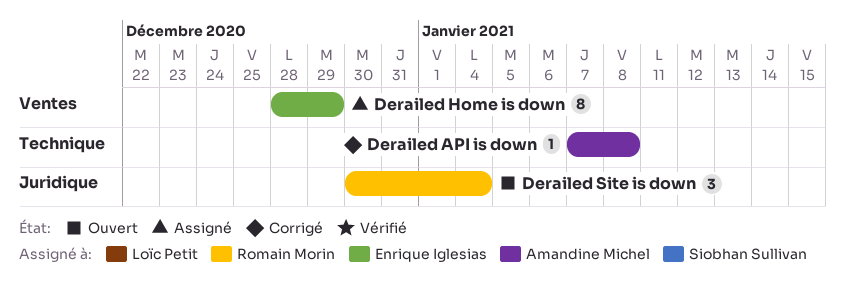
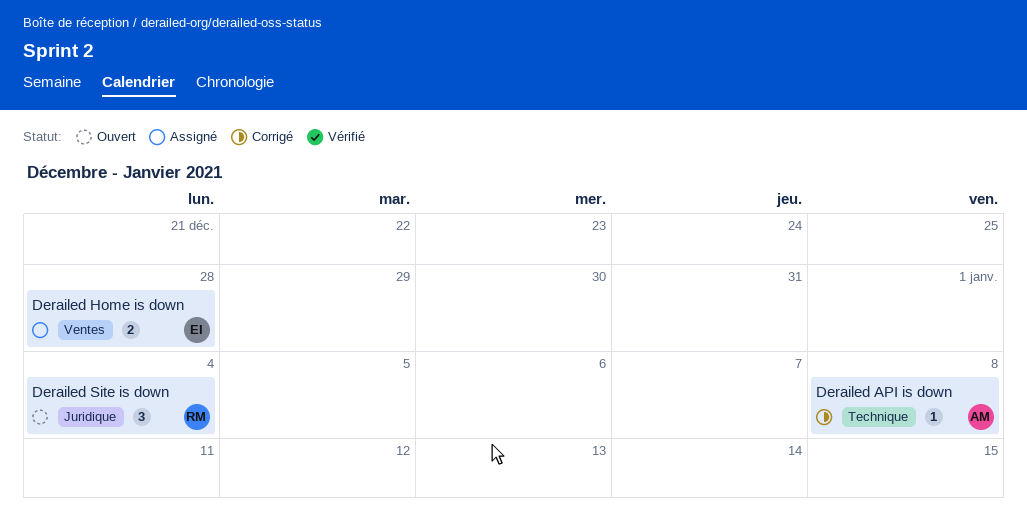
Derailed Home is down, estimate: 8 -> 2
Derailed Home is down, due: Dec 29 -> Dec 28

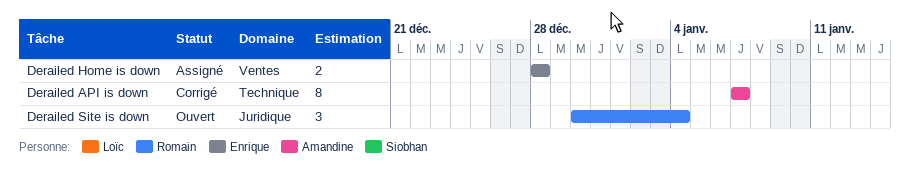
Derailed API is down, estimate: 1 -> 8
Derailed API is down, due: Jan 8 -> Jan 7

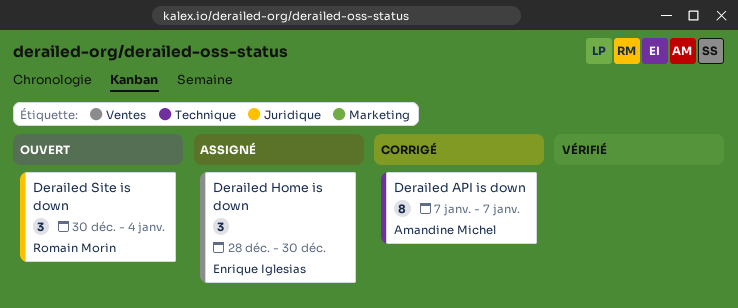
Derailed Home is down, estimate: 2 -> 3
Derailed Home is down, due: Dec 28 -> Dec 30

